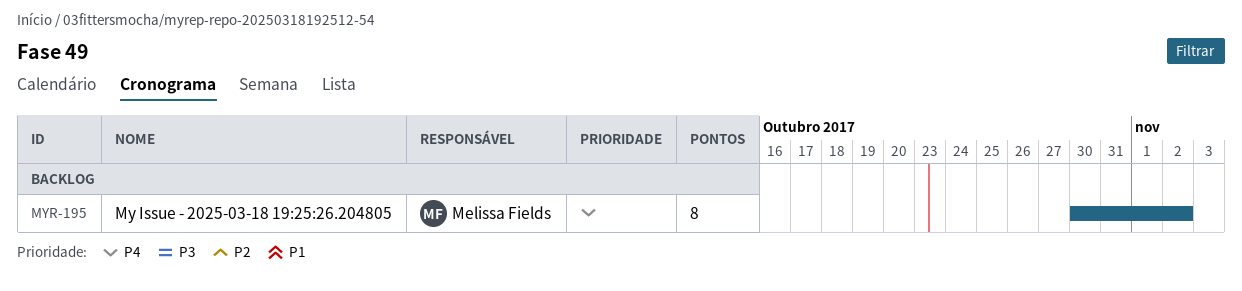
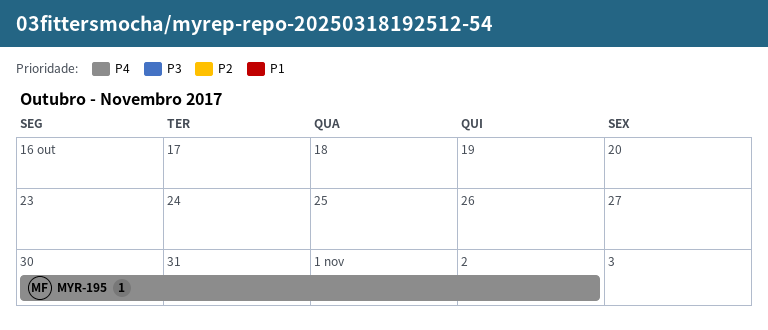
MYR-195, estimate: 8 -> 1

